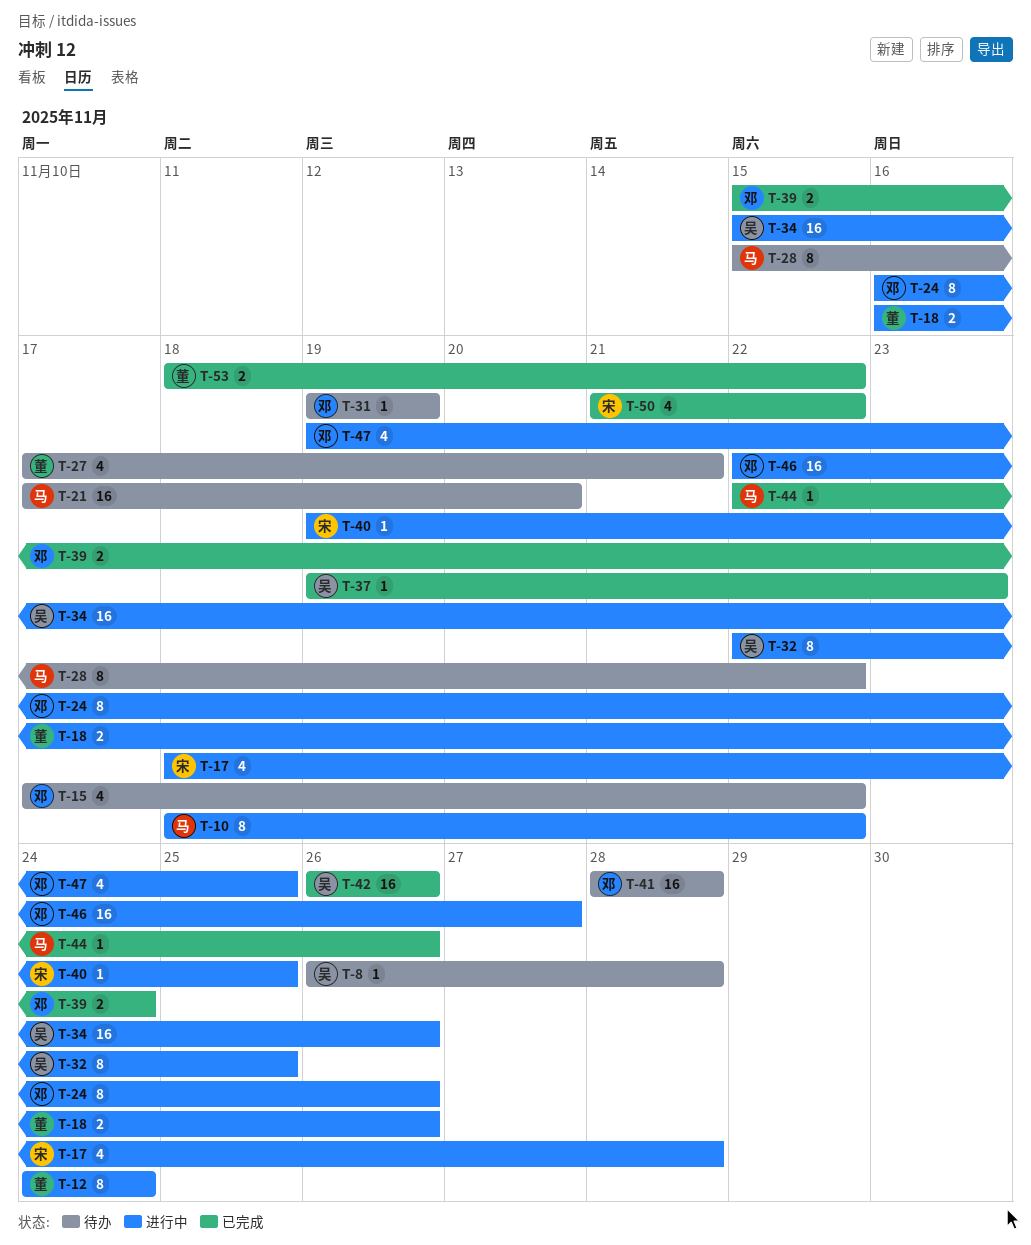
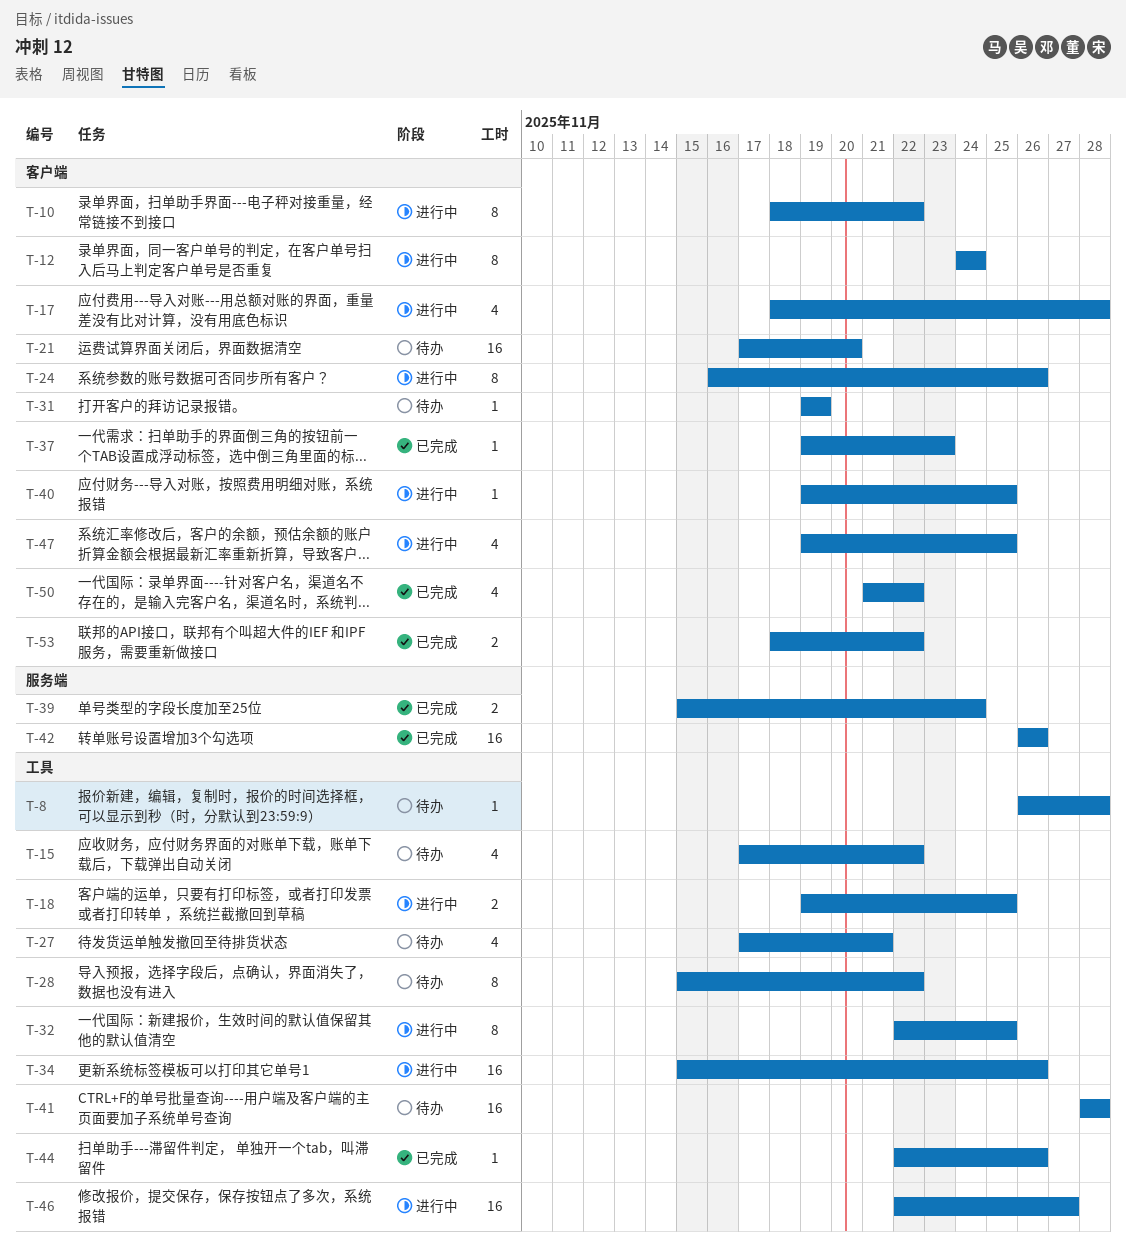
T-18, start: Nov 16 -> Nov 19
T-18, due: Nov 26 -> Nov 25

